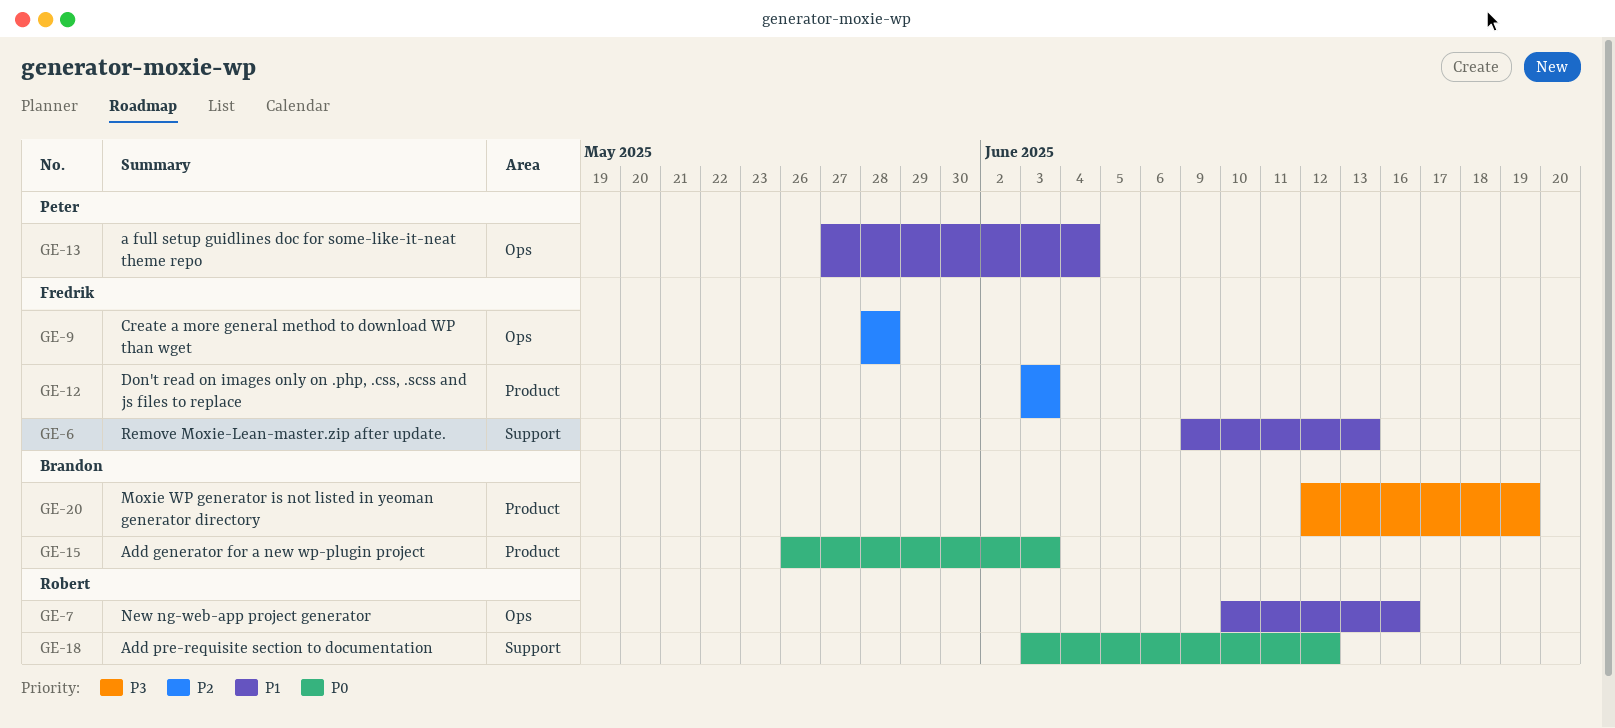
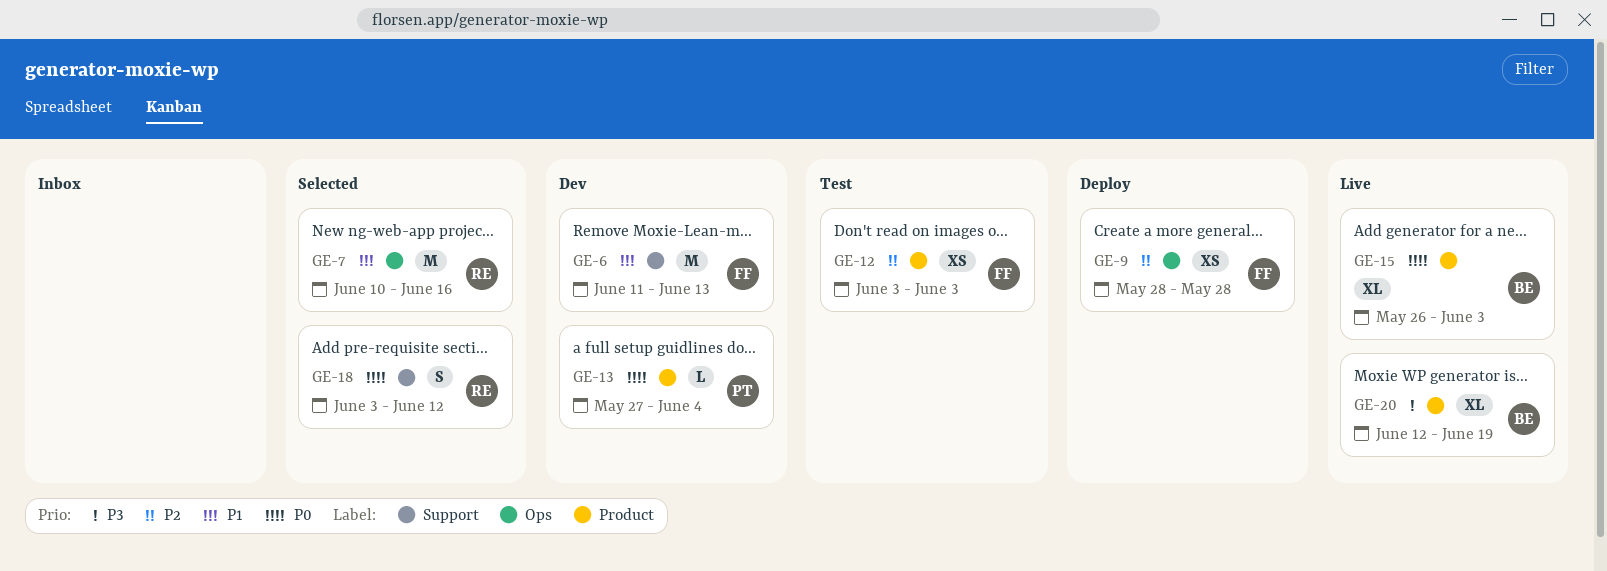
GE-6, start: Jun 9 -> Jun 11
GE-13, priority: P1 -> P0
GE-13, label: Ops -> Product

